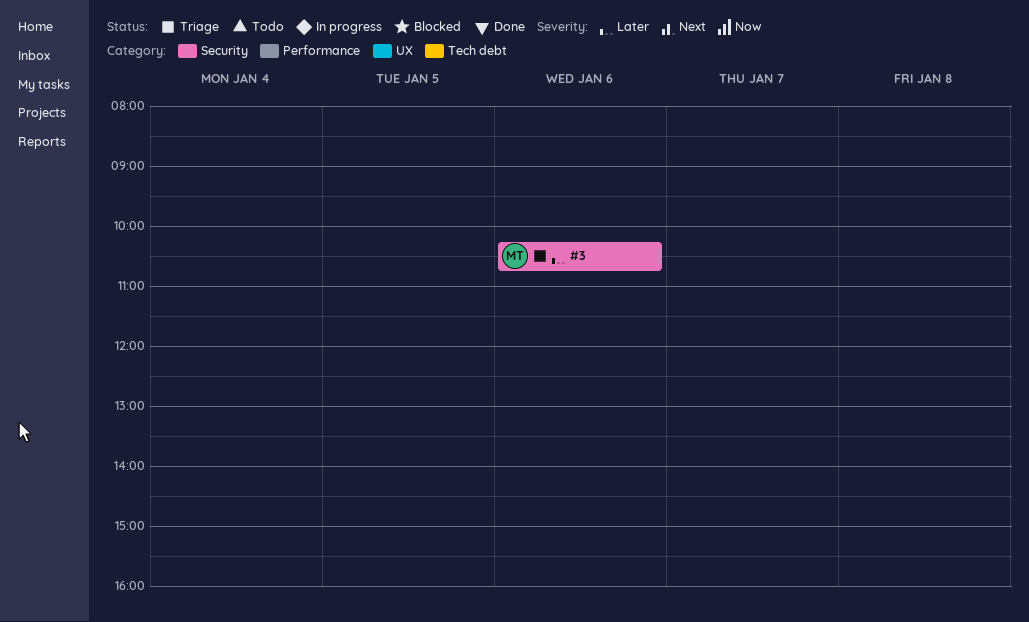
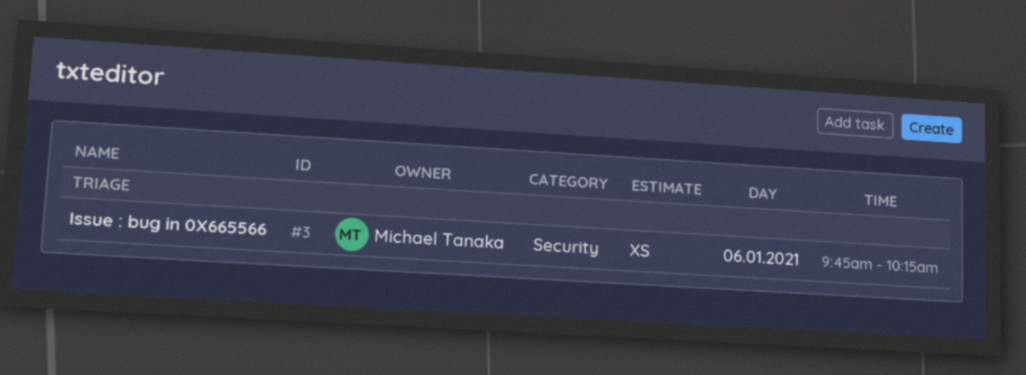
#3, begins: 10:15 -> 09:45
#3, ends: 10:45 -> 10:15

